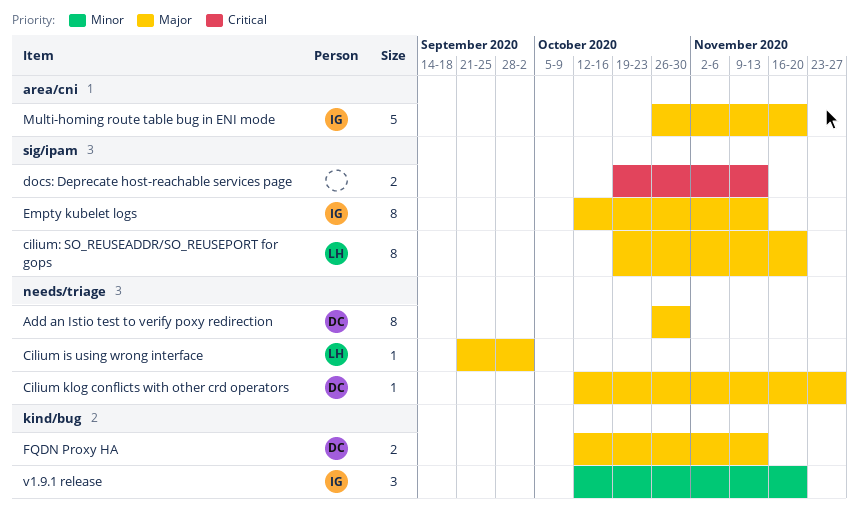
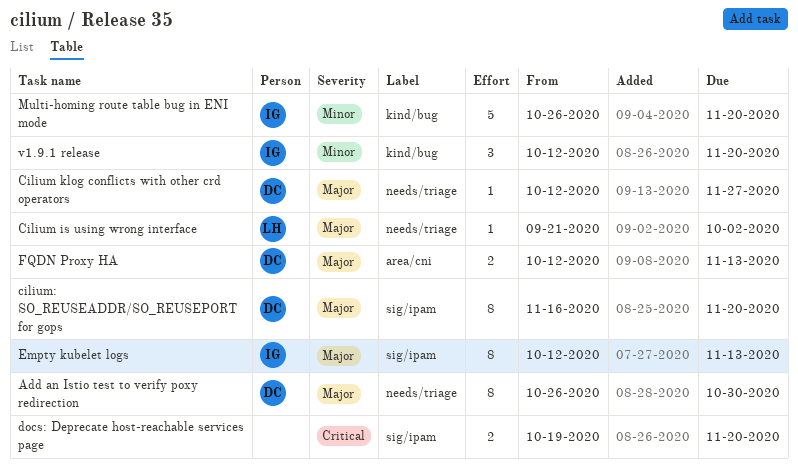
cilium: SO_REUSEADDR/SO_REUSEPORT for gops, owner: LH -> DC
cilium: SO_REUSEADDR/SO_REUSEPORT for gops, start: Oct 19 -> Nov 16
docs: Deprecate host-reachable services page, due: Nov 13 -> Nov 20
FQDN Proxy HA, label: kind/bug -> area/cni
Multi-homing route table bug in ENI mode, priority: Major -> Minor
Multi-homing route table bug in ENI mode, label: area/cni -> kind/bug

